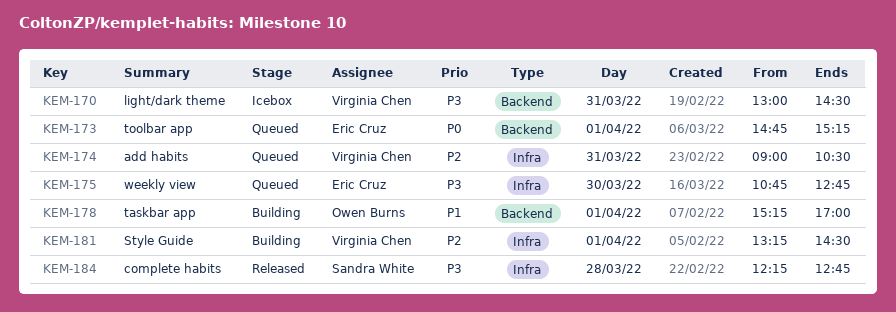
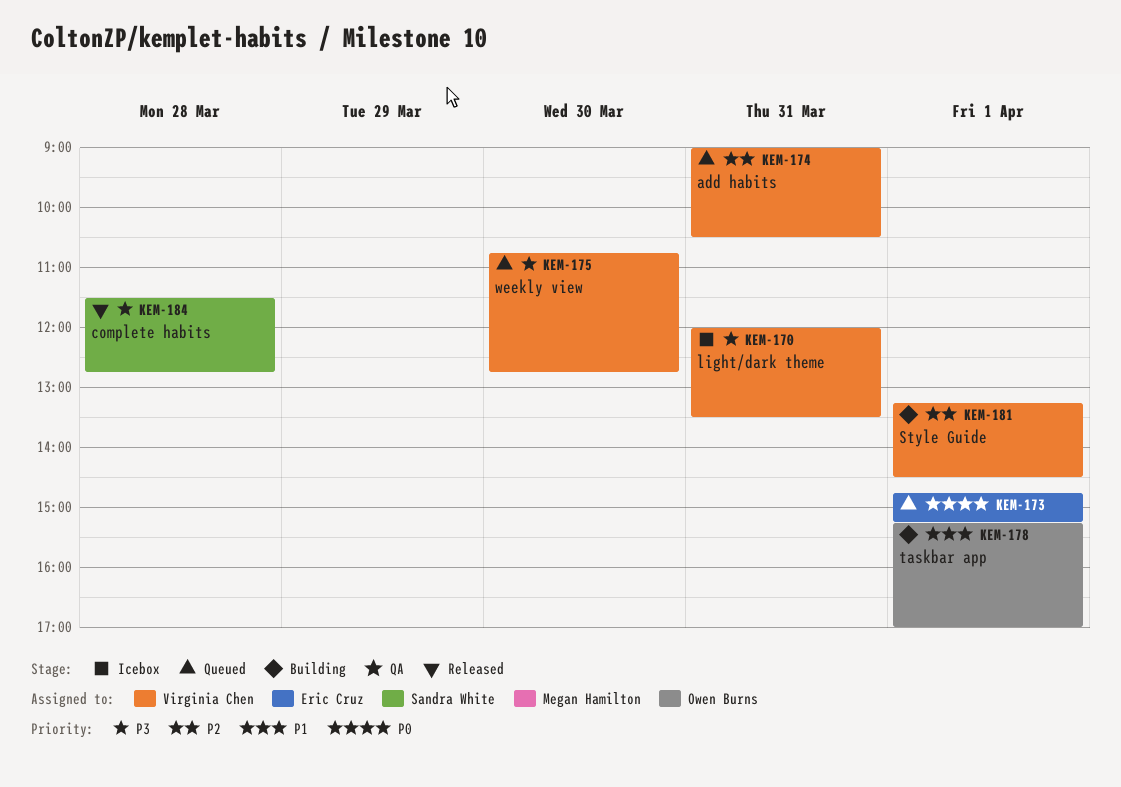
KEM-170, begins: 13:00 -> 12:00
KEM-170, ends: 14:30 -> 13:30
KEM-175, owner: Eric Cruz -> Virginia Chen
KEM-184, begins: 12:15 -> 11:30

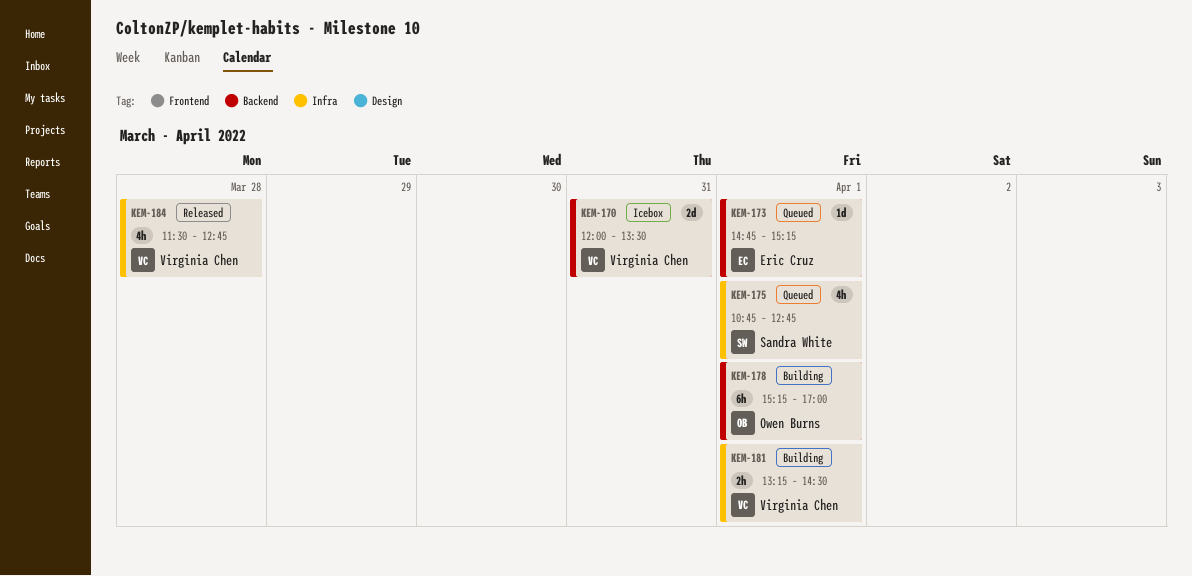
KEM-174: present -> none
KEM-175, owner: Virginia Chen -> Sandra White
KEM-175, day: Mar 30 -> Apr 1
KEM-184, owner: Sandra White -> Virginia Chen

